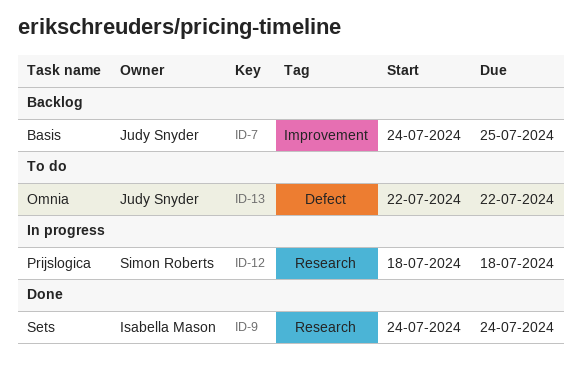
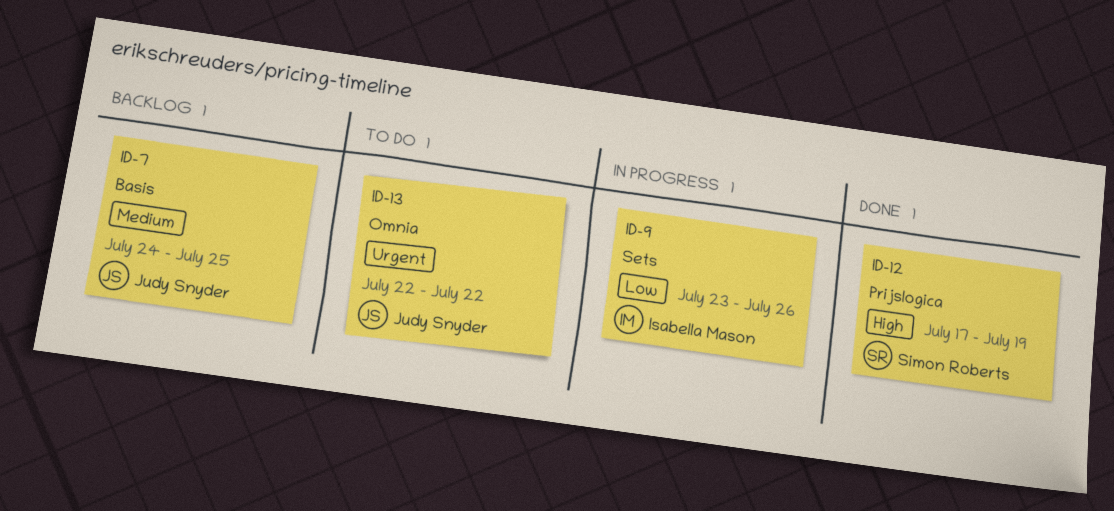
ID-9, status: Done -> In progress
ID-9, start: Jul 24 -> Jul 23
ID-9, due: Jul 24 -> Jul 26
ID-12, status: In progress -> Done
ID-12, start: Jul 18 -> Jul 17
ID-12, due: Jul 18 -> Jul 19

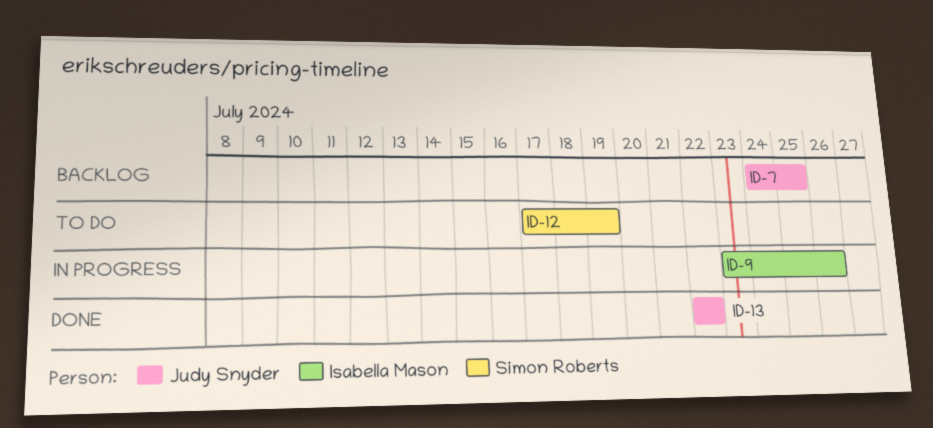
ID-12, status: Done -> To do
ID-13, status: To do -> Done

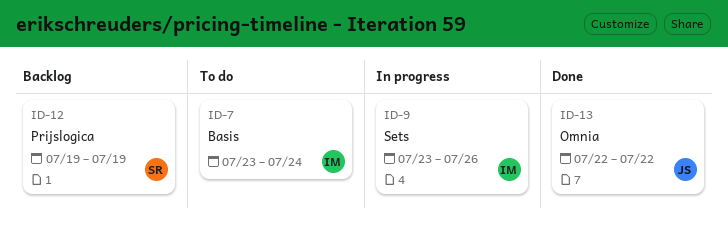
ID-7, status: Backlog -> To do
ID-7, owner: Judy Snyder -> Isabella Mason
ID-7, start: Jul 24 -> Jul 23
ID-7, due: Jul 25 -> Jul 24
ID-12, status: To do -> Backlog
ID-12, start: Jul 17 -> Jul 19

